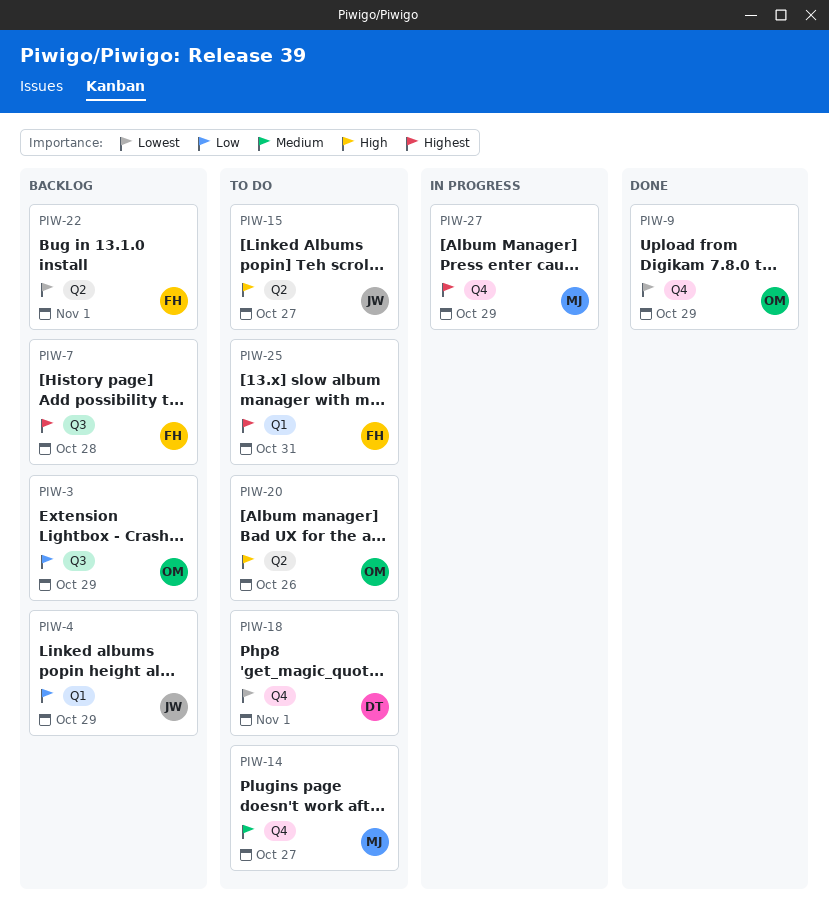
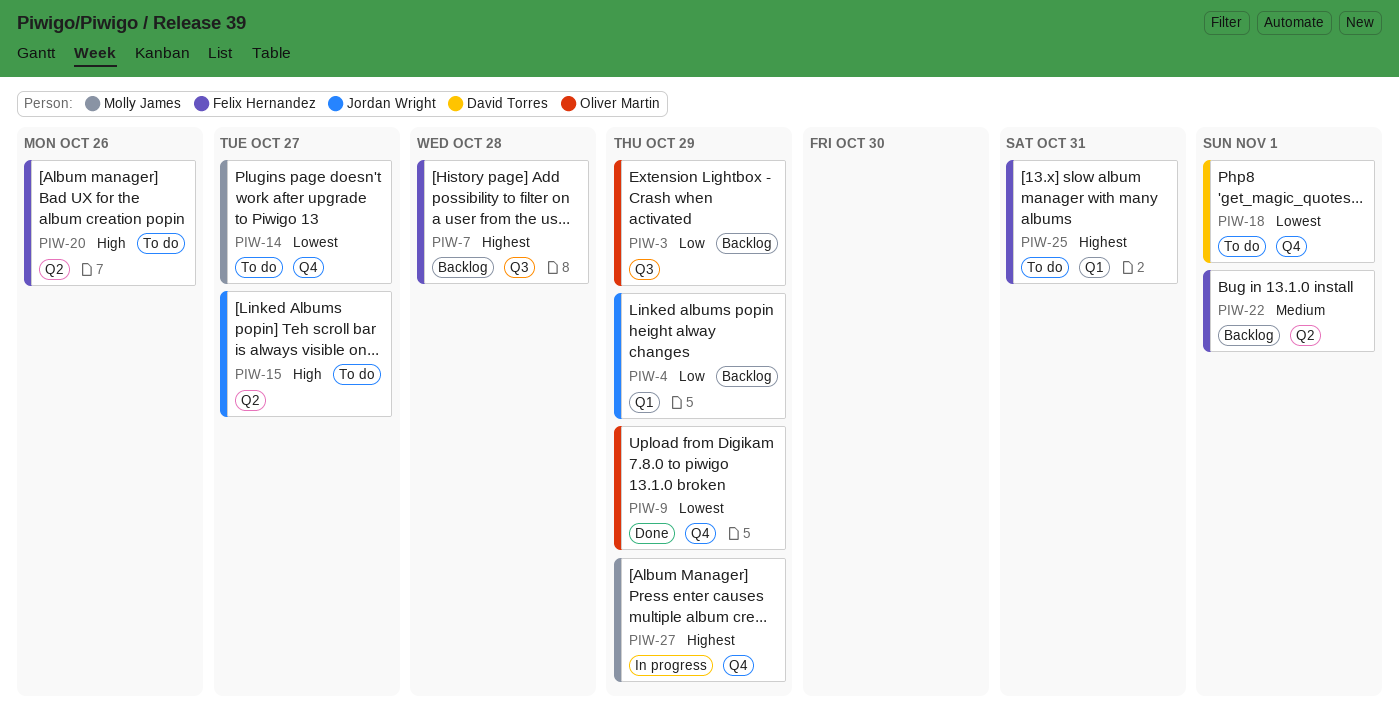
PIW-14, priority: Medium -> Lowest
PIW-20, owner: Oliver Martin -> Felix Hernandez
PIW-22, priority: Lowest -> Medium

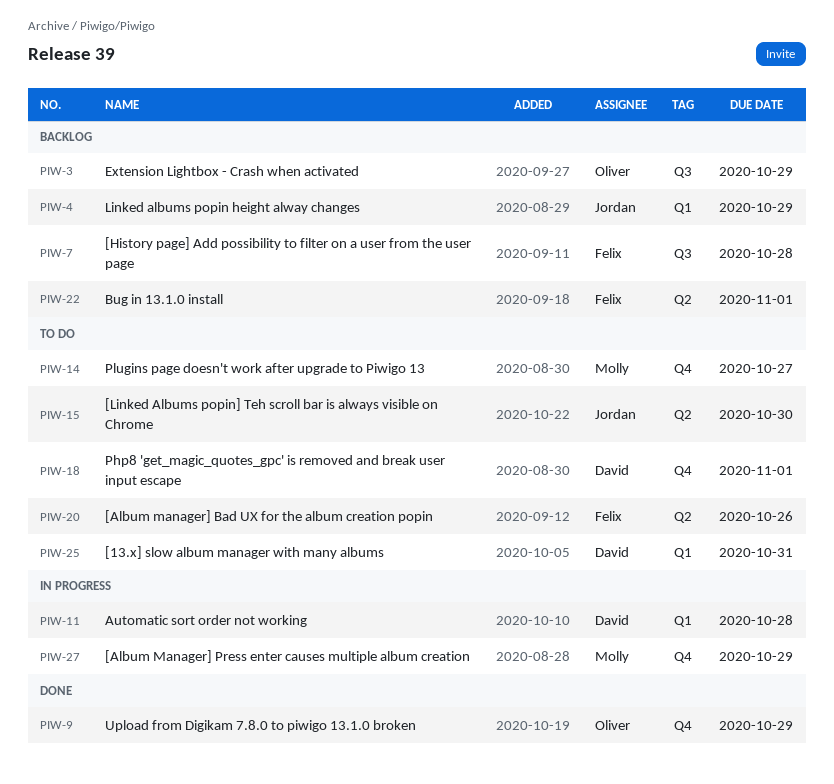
PIW-11: none -> present
PIW-15, due: Oct 27 -> Oct 30
PIW-25, owner: Felix Hernandez -> David Torres

